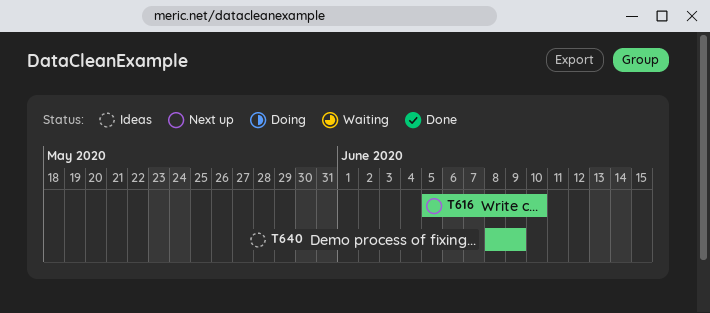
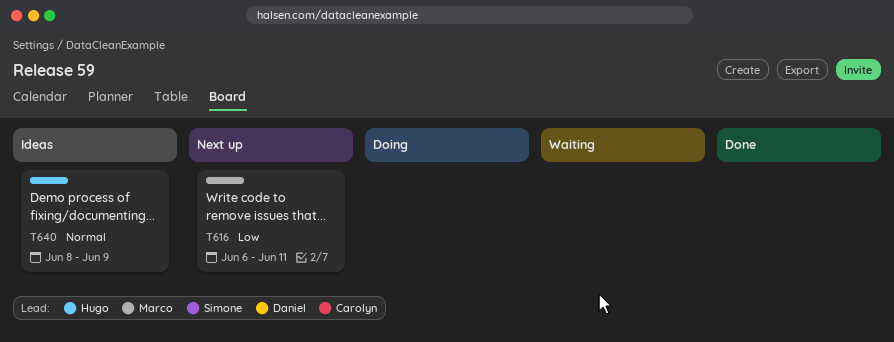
T616, start: Jun 5 -> Jun 6
T616, due: Jun 10 -> Jun 11

